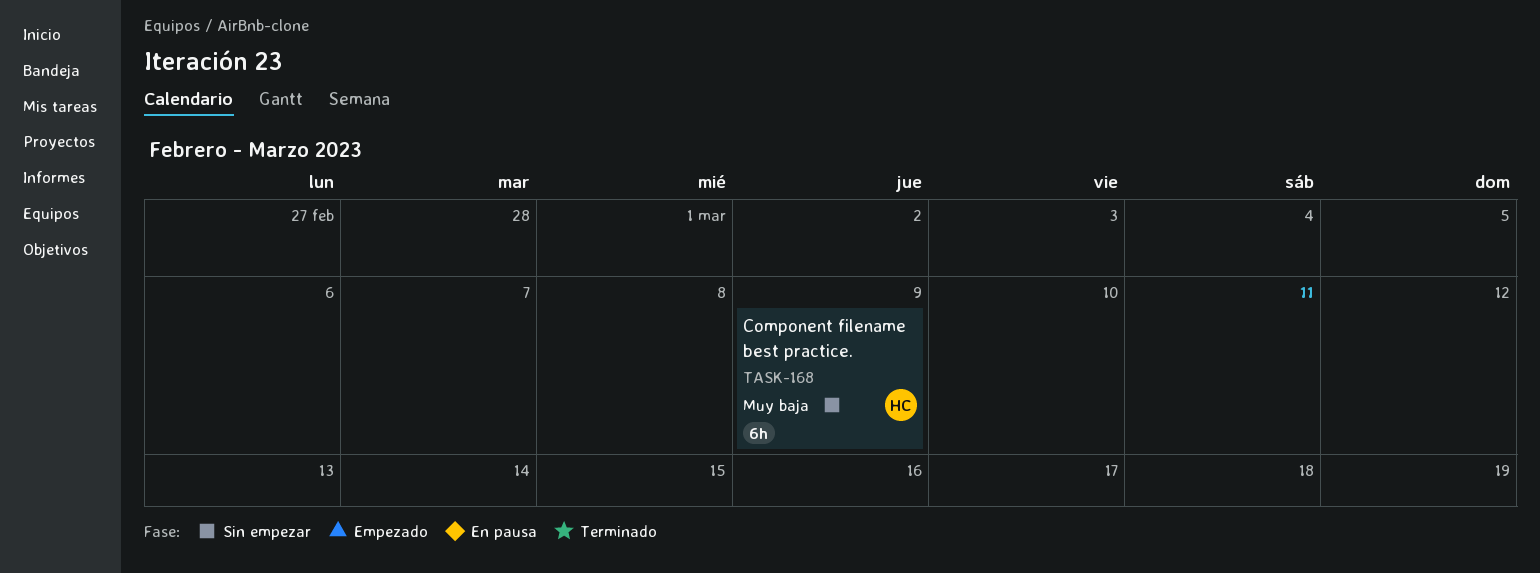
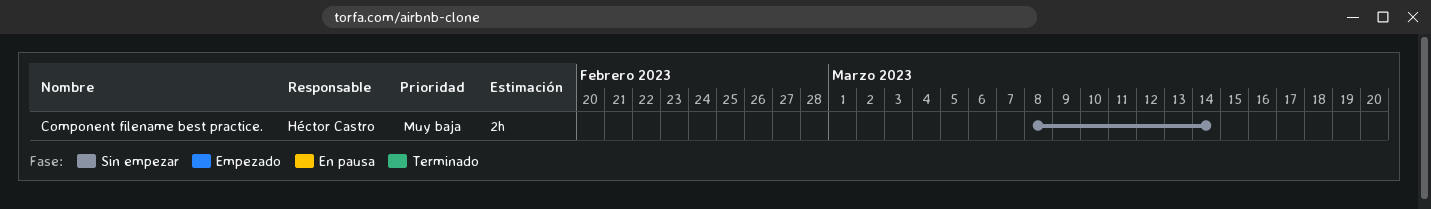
Component filename best practice., estimate: 6h -> 2h
Component filename best practice., due: Mar 9 -> Mar 14

